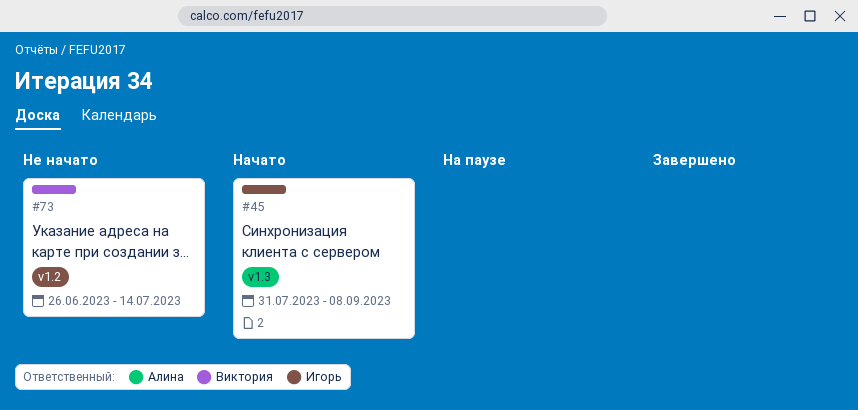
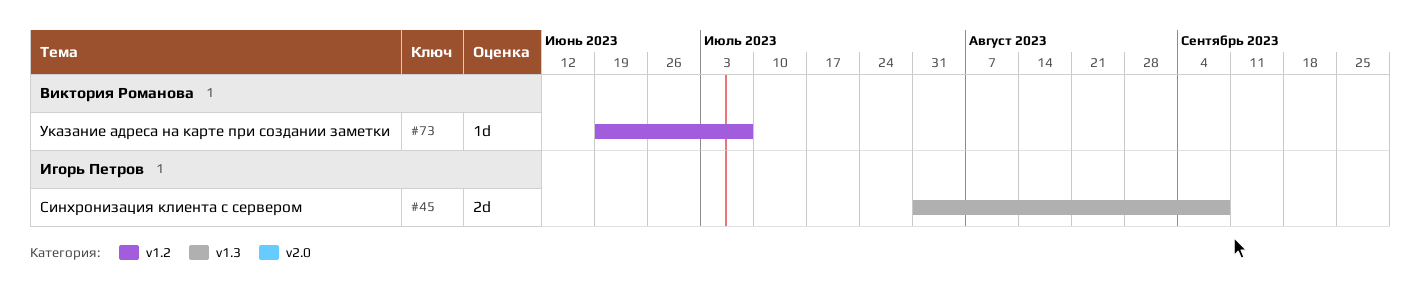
#73, start: Jun 26 -> Jun 19
#73, due: Jul 14 -> Jul 7

